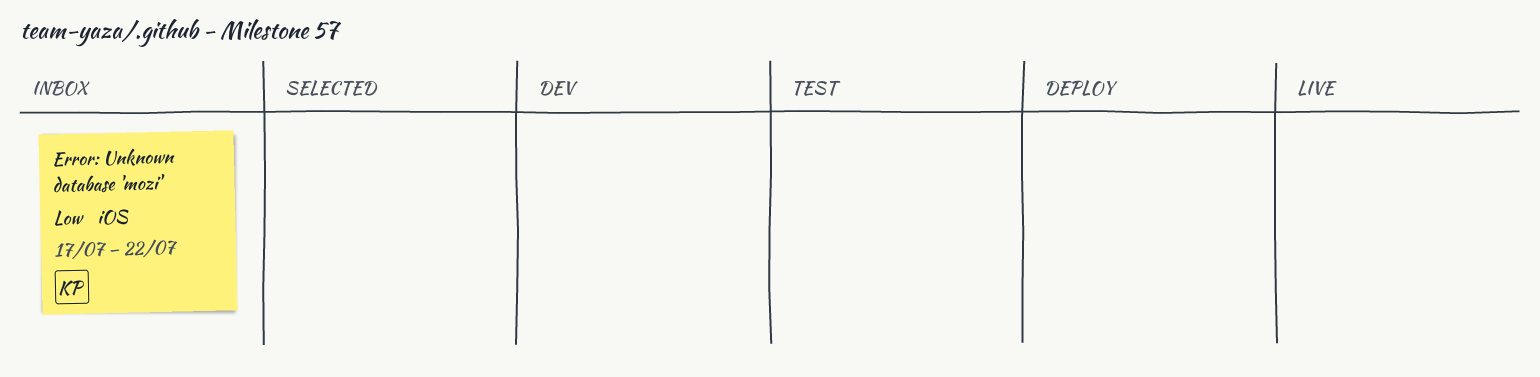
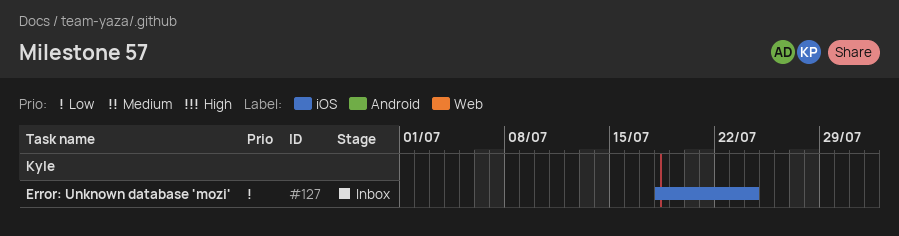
Error: Unknown database 'mozi', start: Jul 17 -> Jul 18
Error: Unknown database 'mozi', due: Jul 22 -> Jul 24

